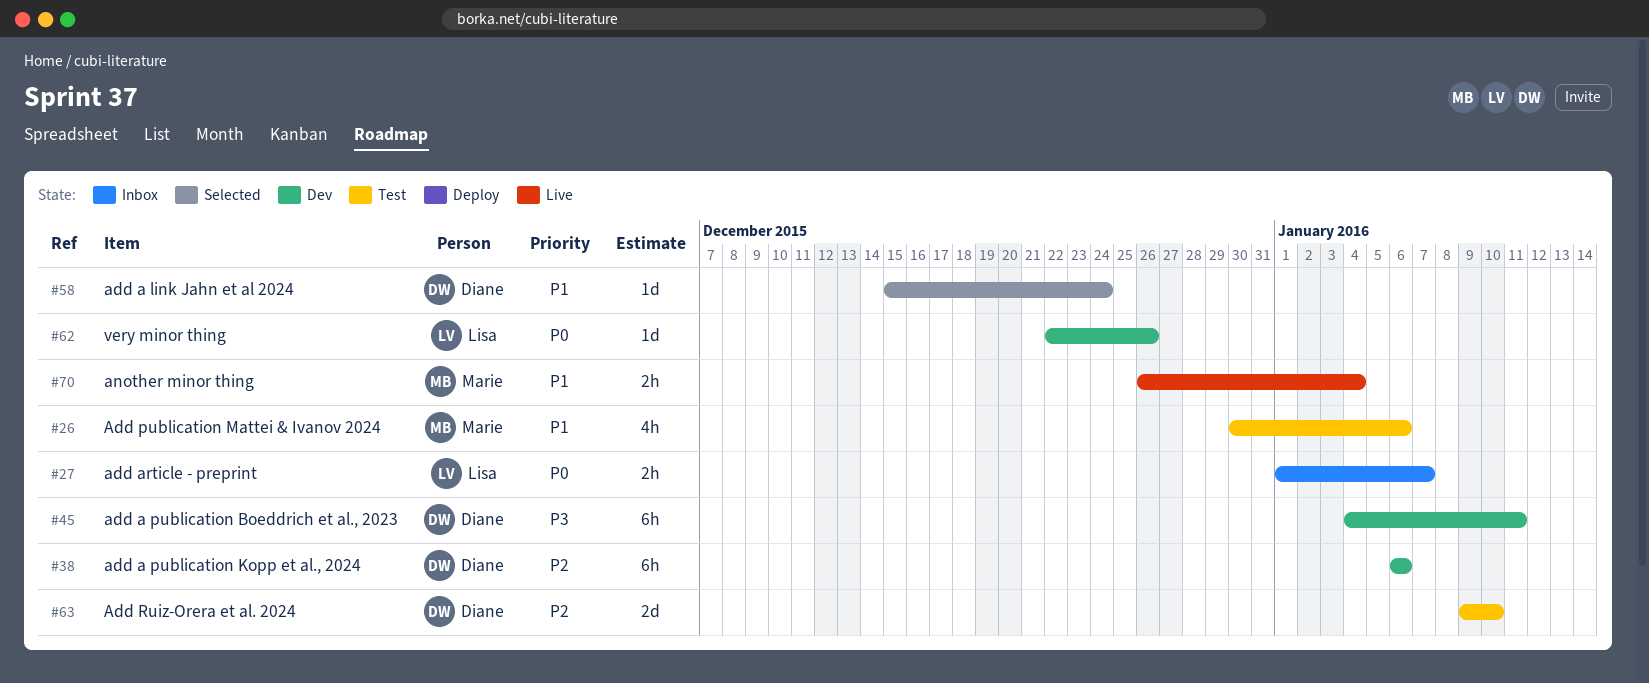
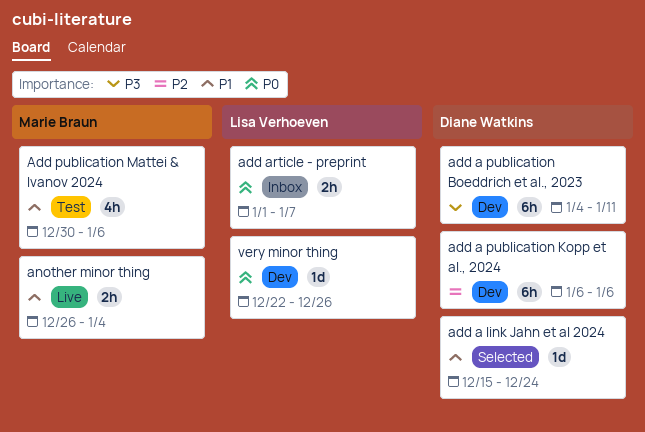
Add Ruiz-Orera et al. 2024: present -> none

